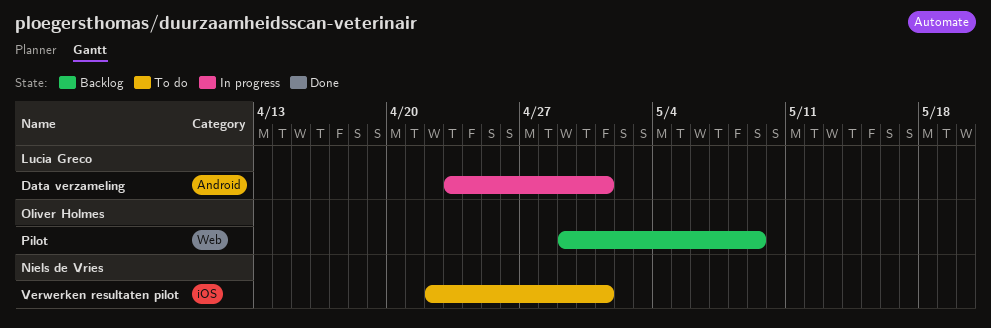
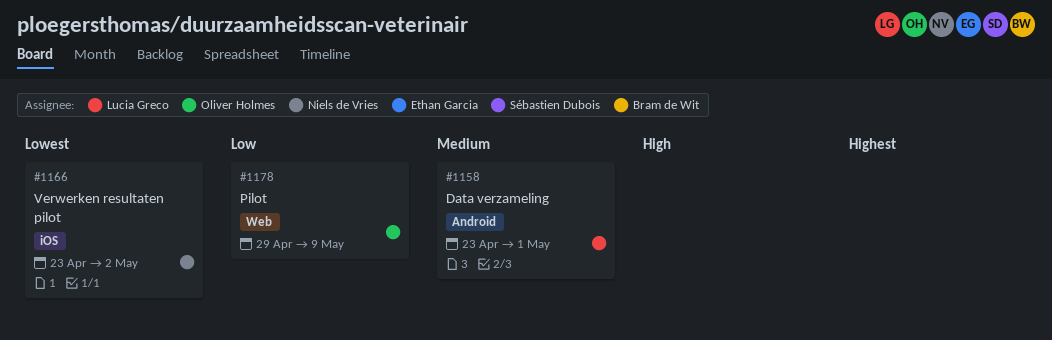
Verwerken resultaten pilot, start: Apr 22 -> Apr 23
Verwerken resultaten pilot, due: May 1 -> May 2

